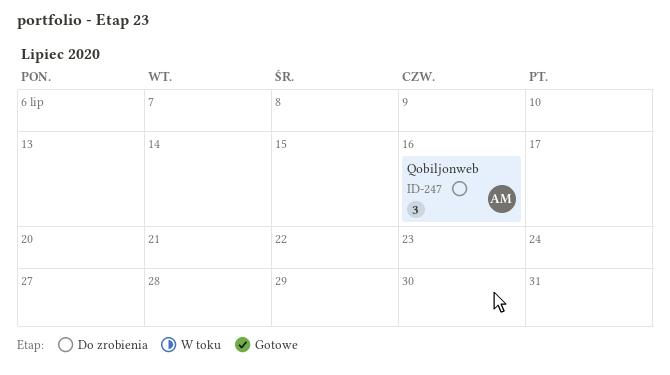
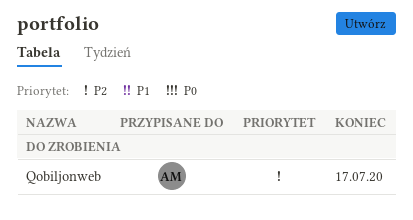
Qobiljonweb, due: Jul 16 -> Jul 17

